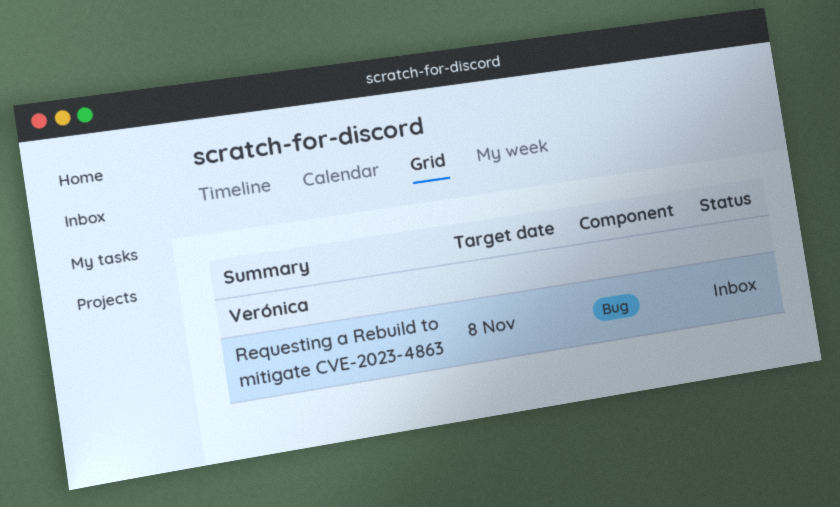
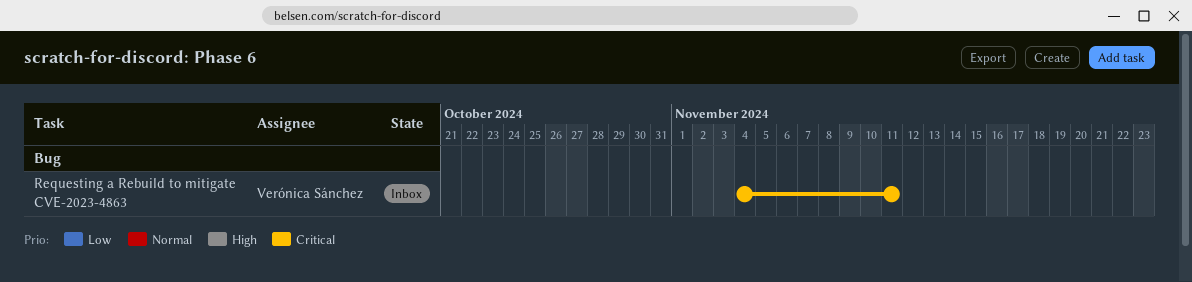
Requesting a Rebuild to mitigate CVE-2023-4863, due: Nov 8 -> Nov 11

